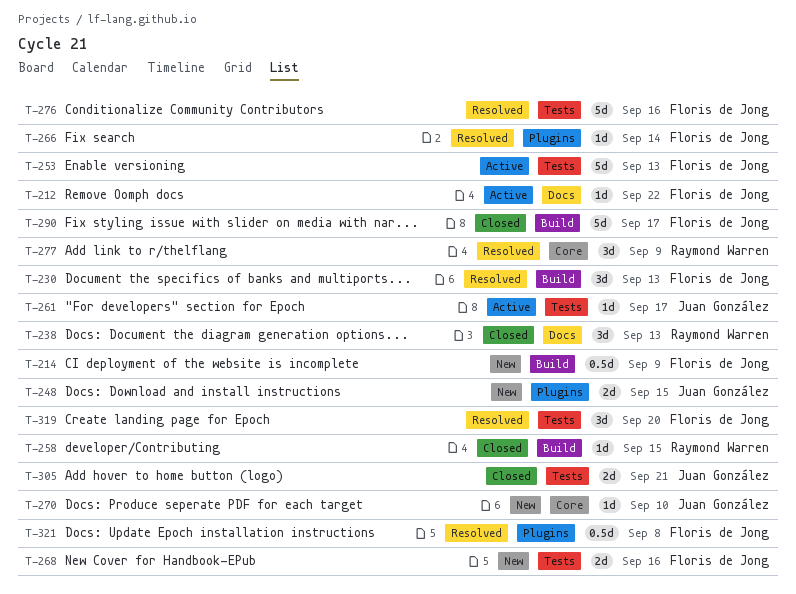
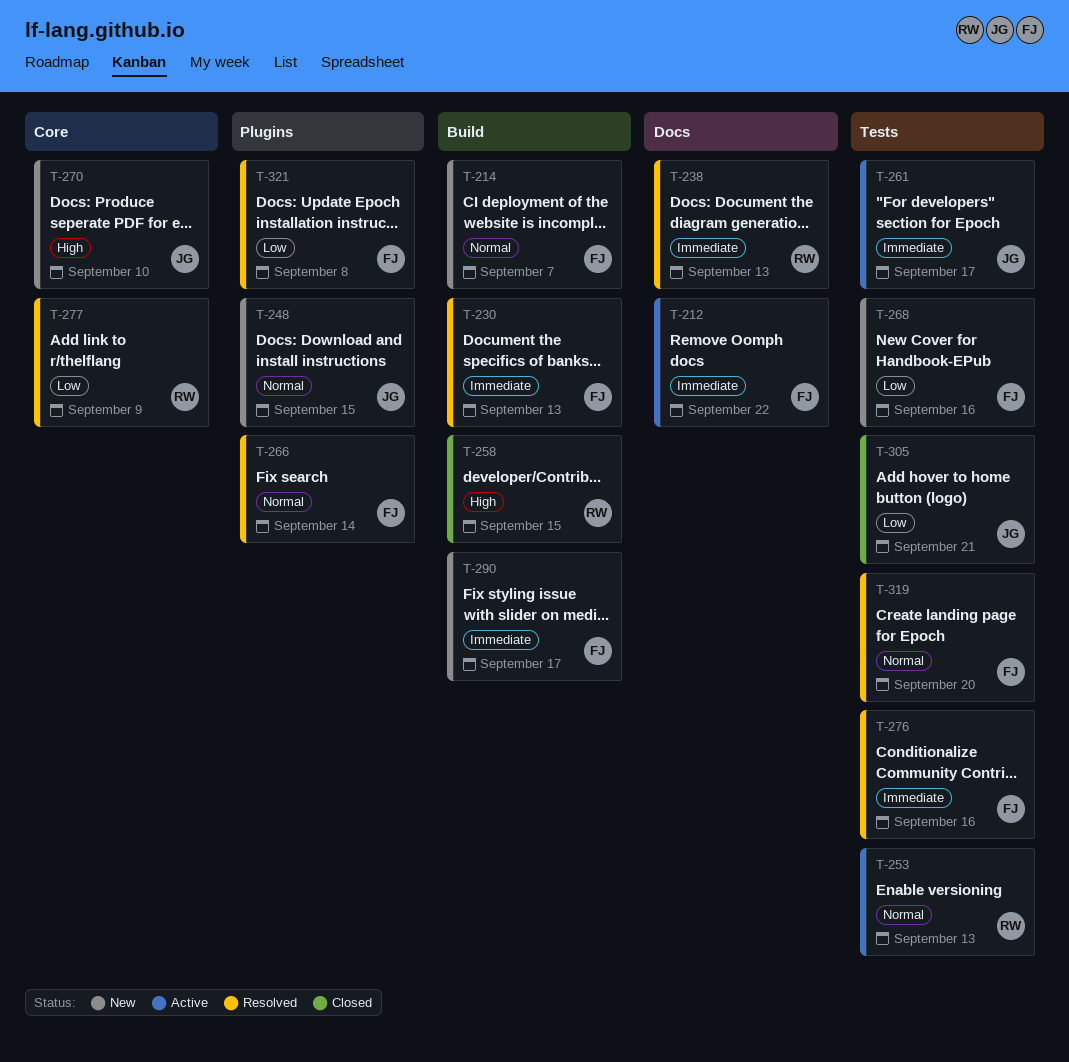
T-214, due: Sep 9 -> Sep 7
T-238, status: Closed -> Resolved
T-253, owner: Floris de Jong -> Raymond Warren
T-290, status: Closed -> New

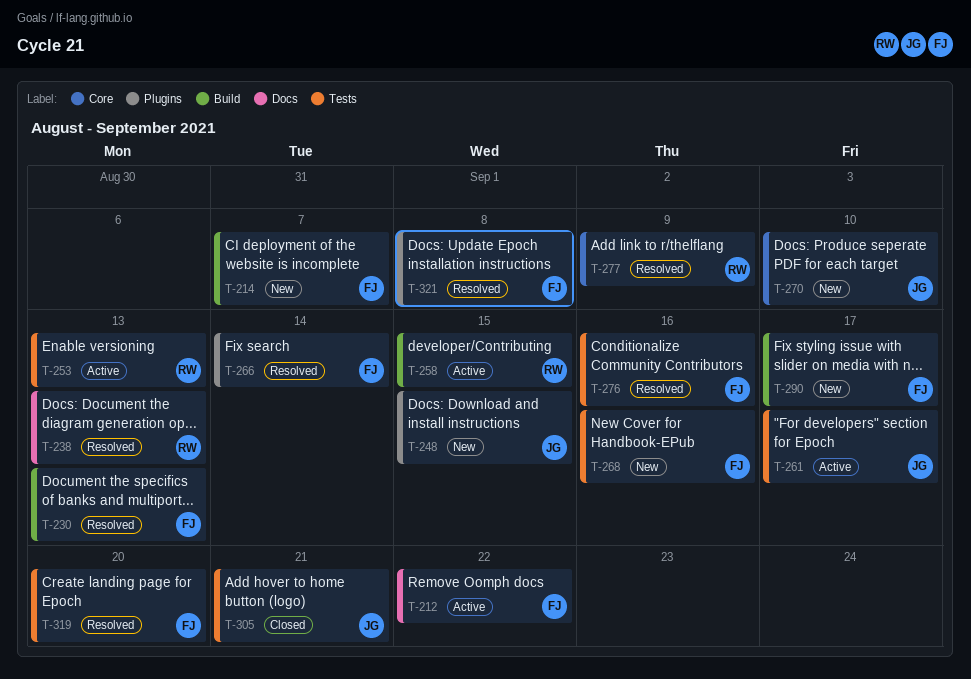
T-258, status: Closed -> Active

